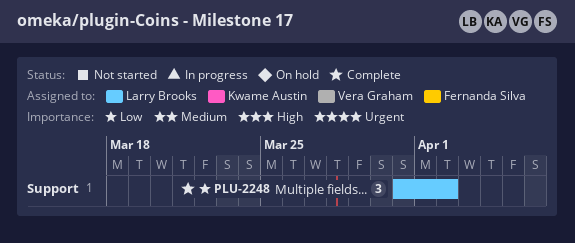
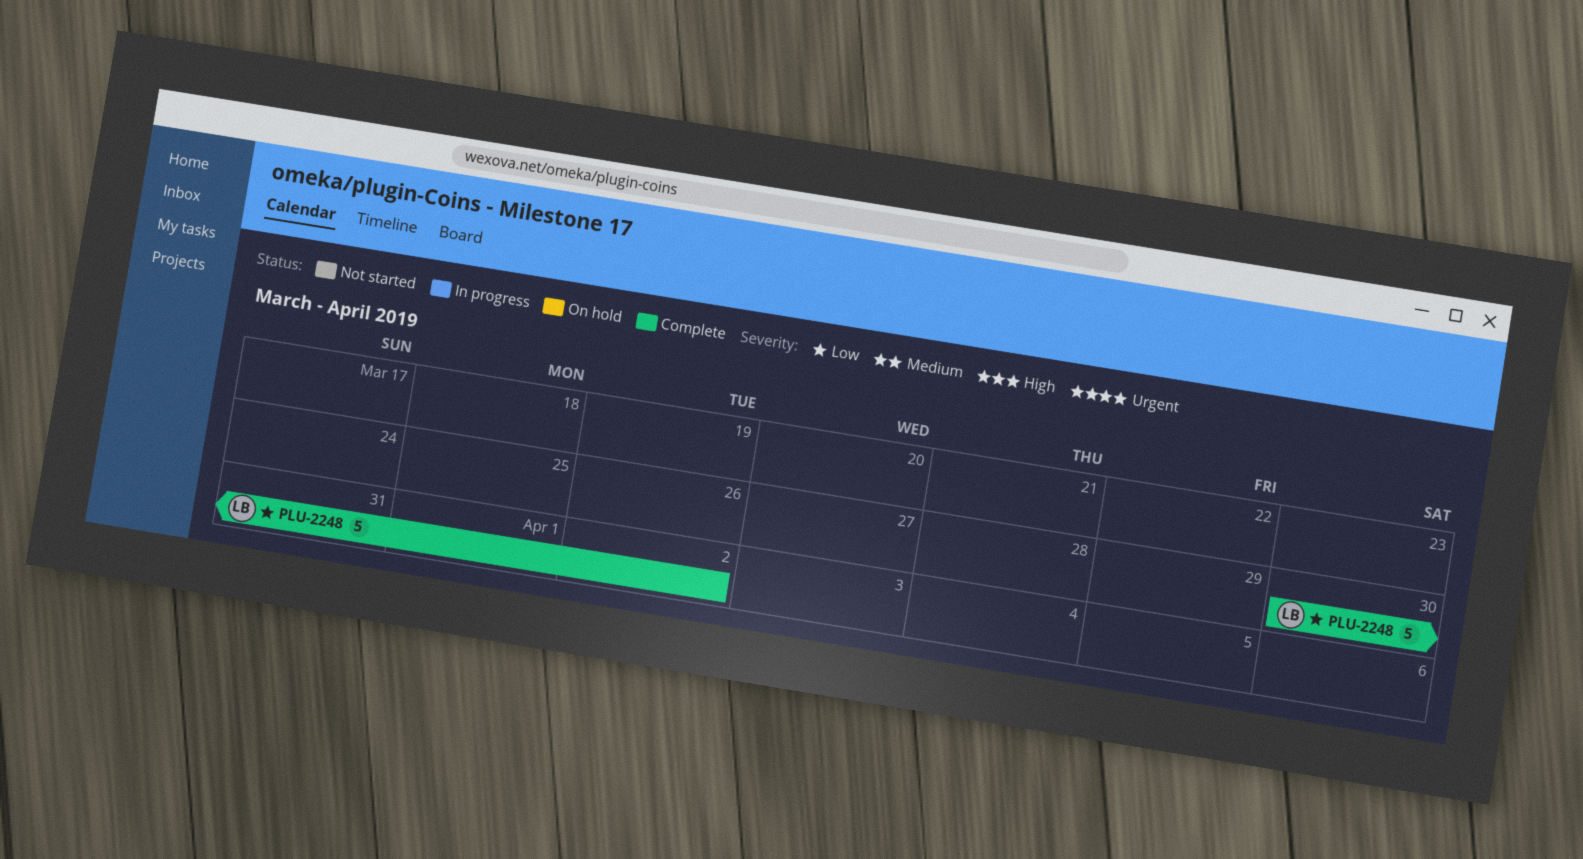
PLU-2248, estimate: 3 -> 5
PLU-2248, start: Mar 31 -> Mar 30

